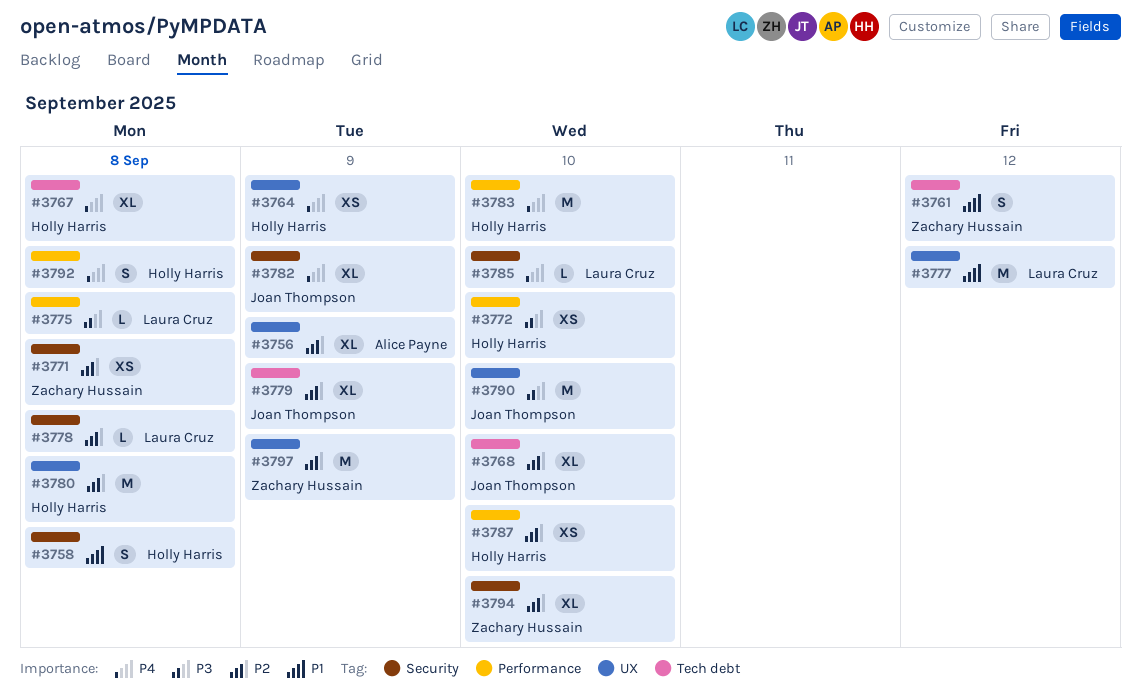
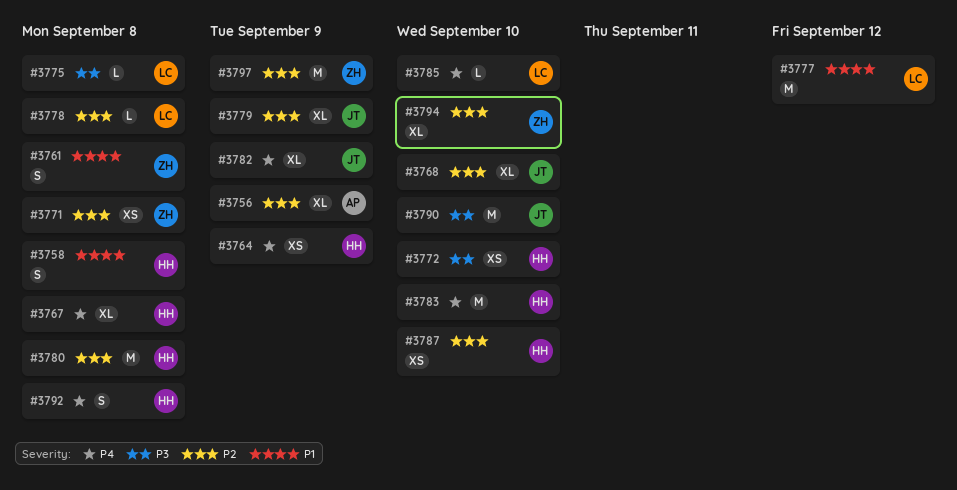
#3761, due: Sep 12 -> Sep 8

